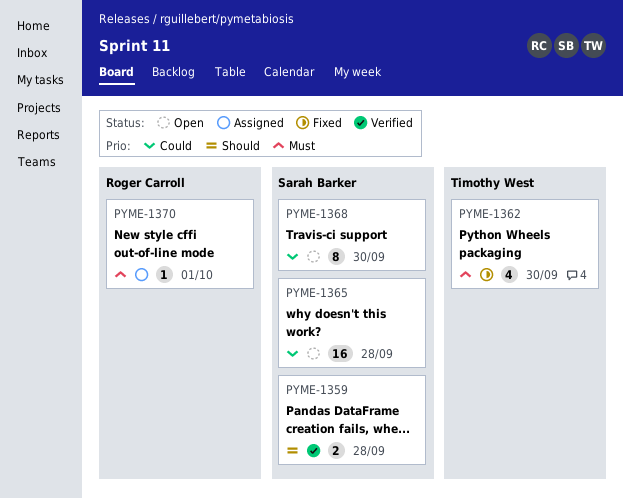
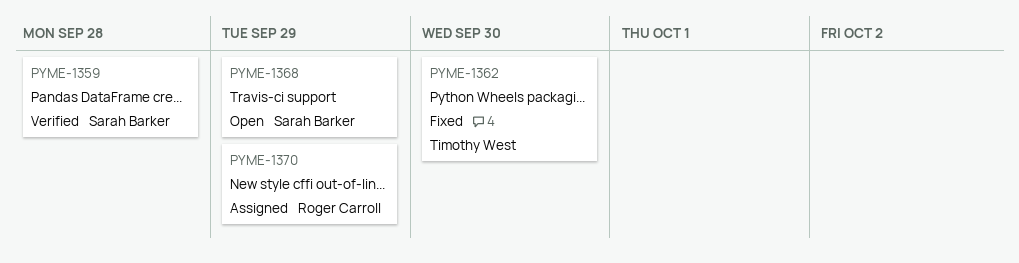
PYME-1365: present -> none
PYME-1368, due: Sep 30 -> Sep 29
PYME-1370, due: Oct 1 -> Sep 29

